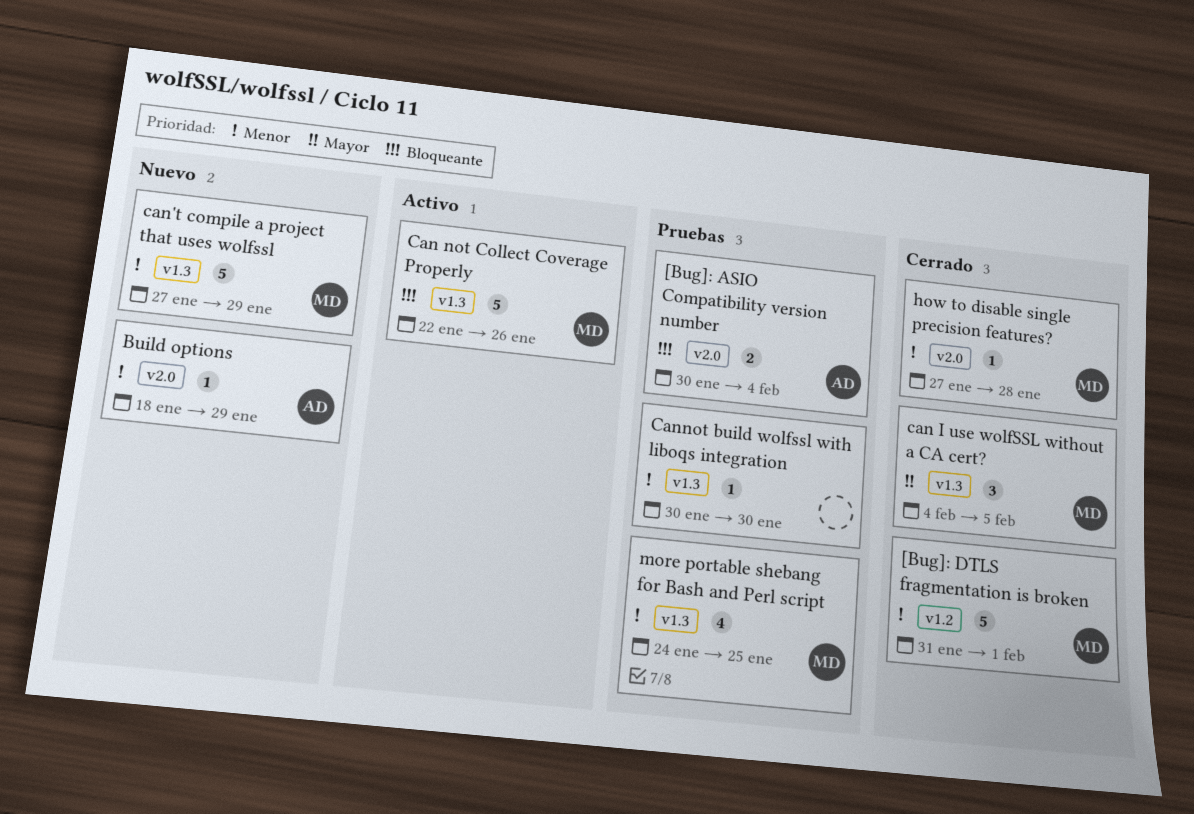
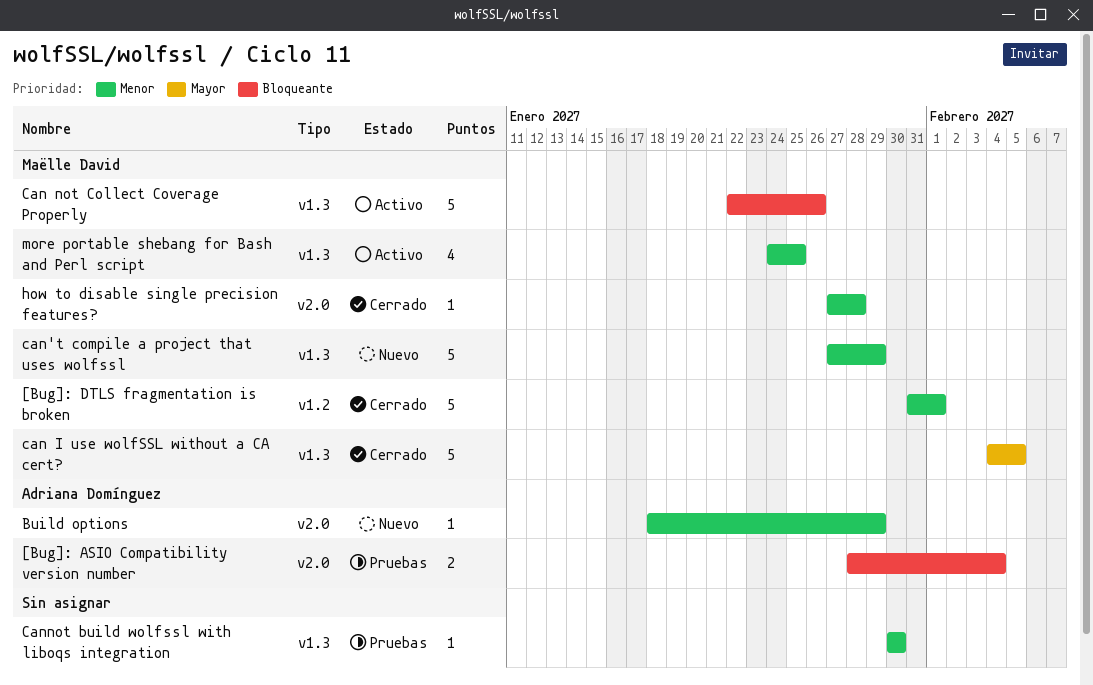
[Bug]: ASIO Compatibility version number, start: Jan 30 -> Jan 28
can I use wolfSSL without a CA cert?, estimate: 3 -> 5
more portable shebang for Bash and Perl script, status: Pruebas -> Activo

